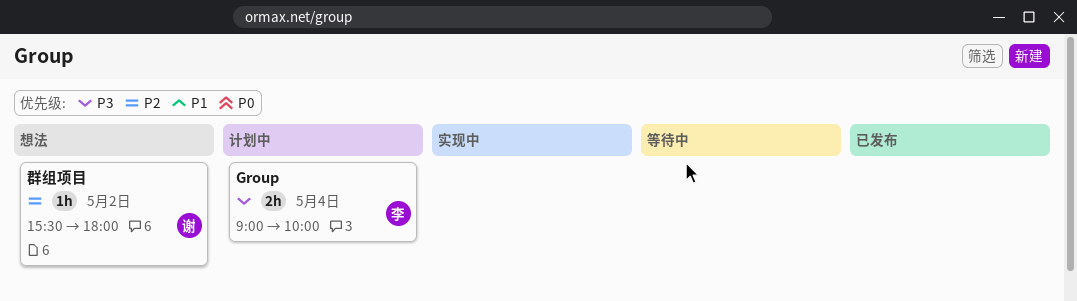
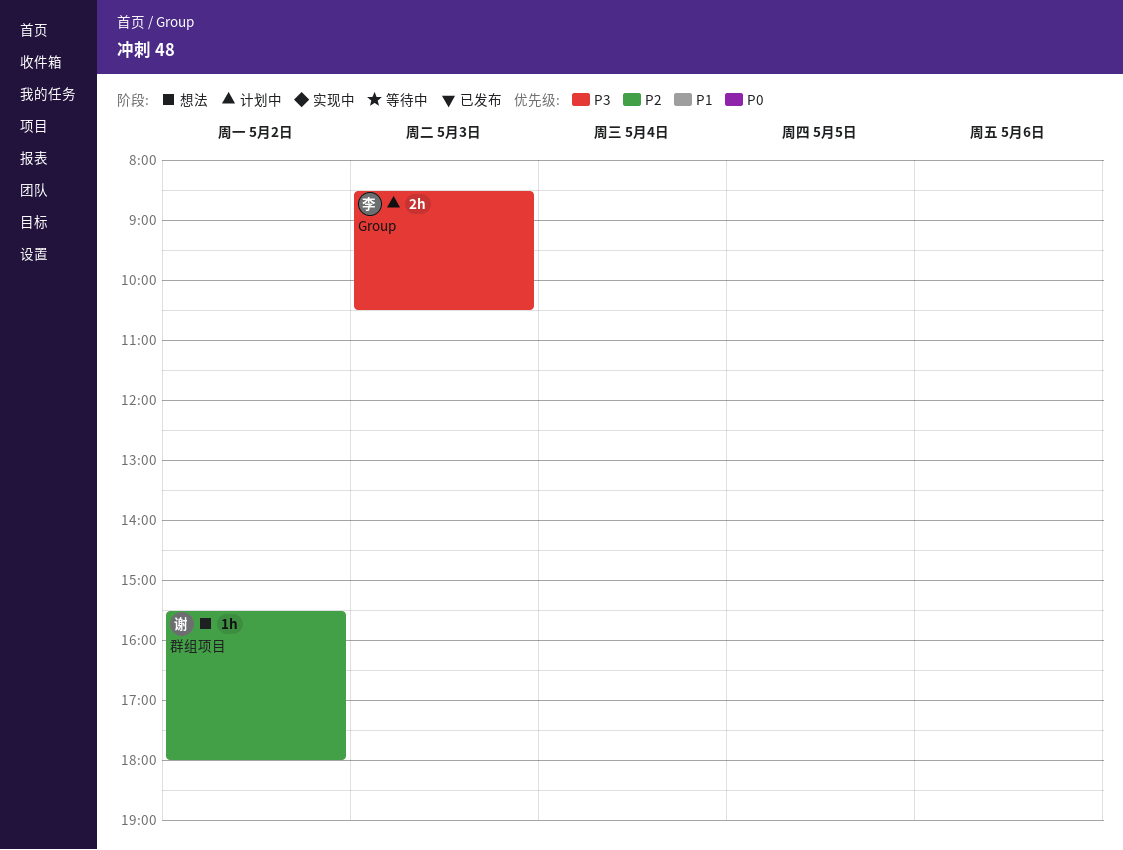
Group, day: May 4 -> May 3
Group, begins: 09:00 -> 08:30
Group, ends: 10:00 -> 10:30

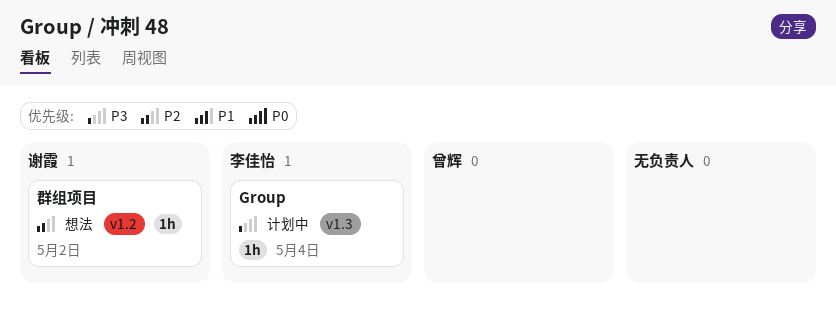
Group, estimate: 2h -> 1h
Group, day: May 3 -> May 4

